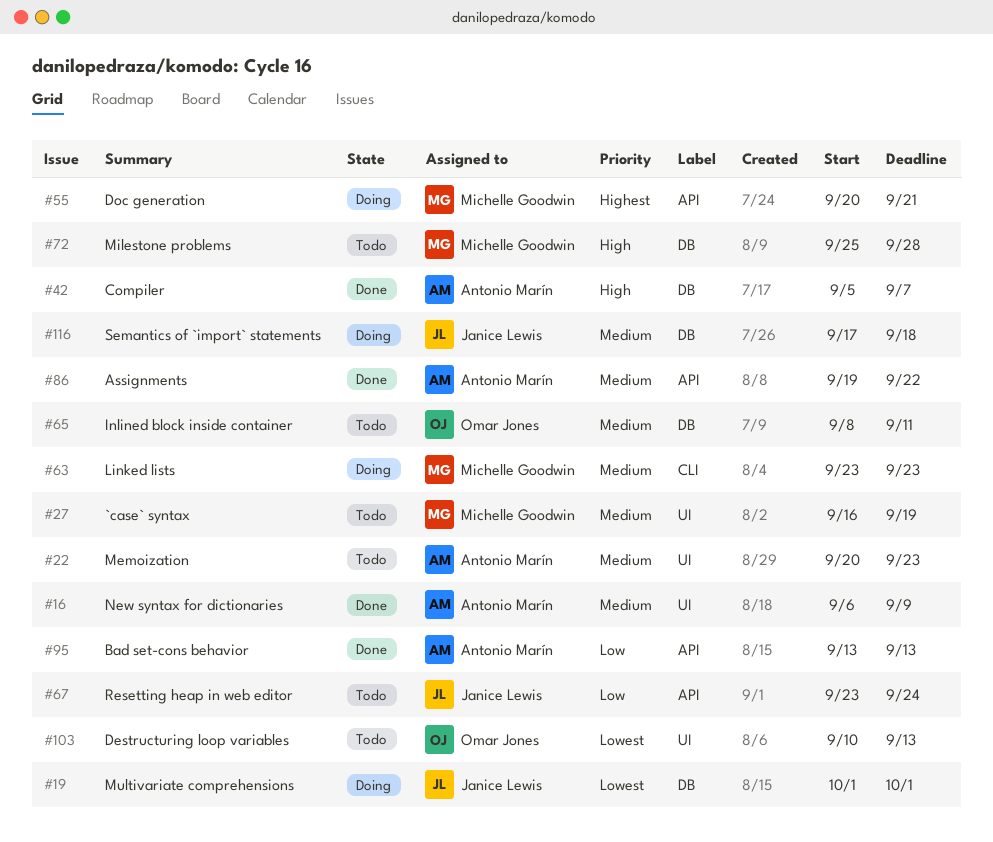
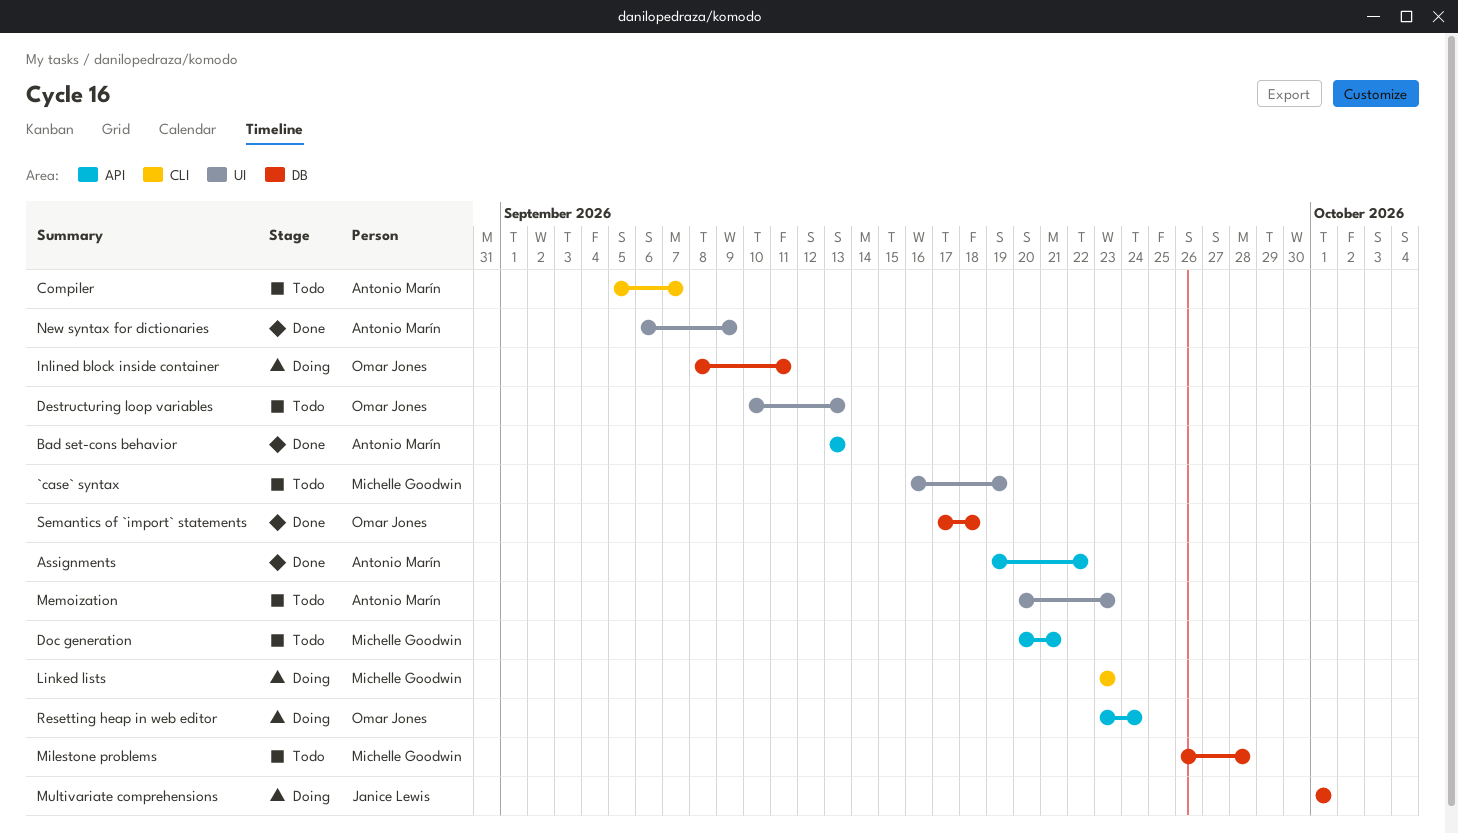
Compiler, status: Done -> Todo
Compiler, label: DB -> CLI
Doc generation, status: Doing -> Todo
Inlined block inside container, status: Todo -> Doing
Milestone problems, start: Sep 25 -> Sep 26
Resetting heap in web editor, status: Todo -> Doing
Resetting heap in web editor, owner: Janice Lewis -> Omar Jones
Semantics of `import` statements, status: Doing -> Done
Semantics of `import` statements, owner: Janice Lewis -> Omar Jones

